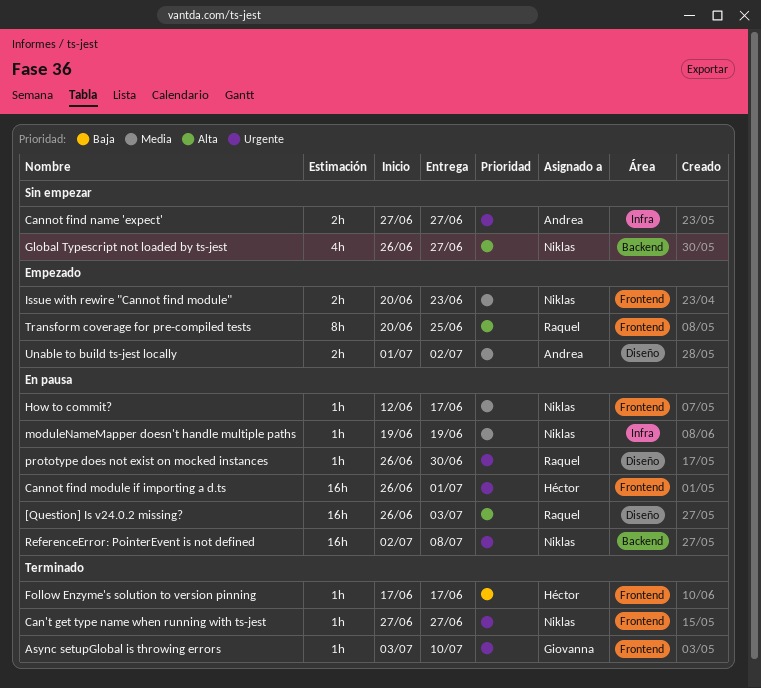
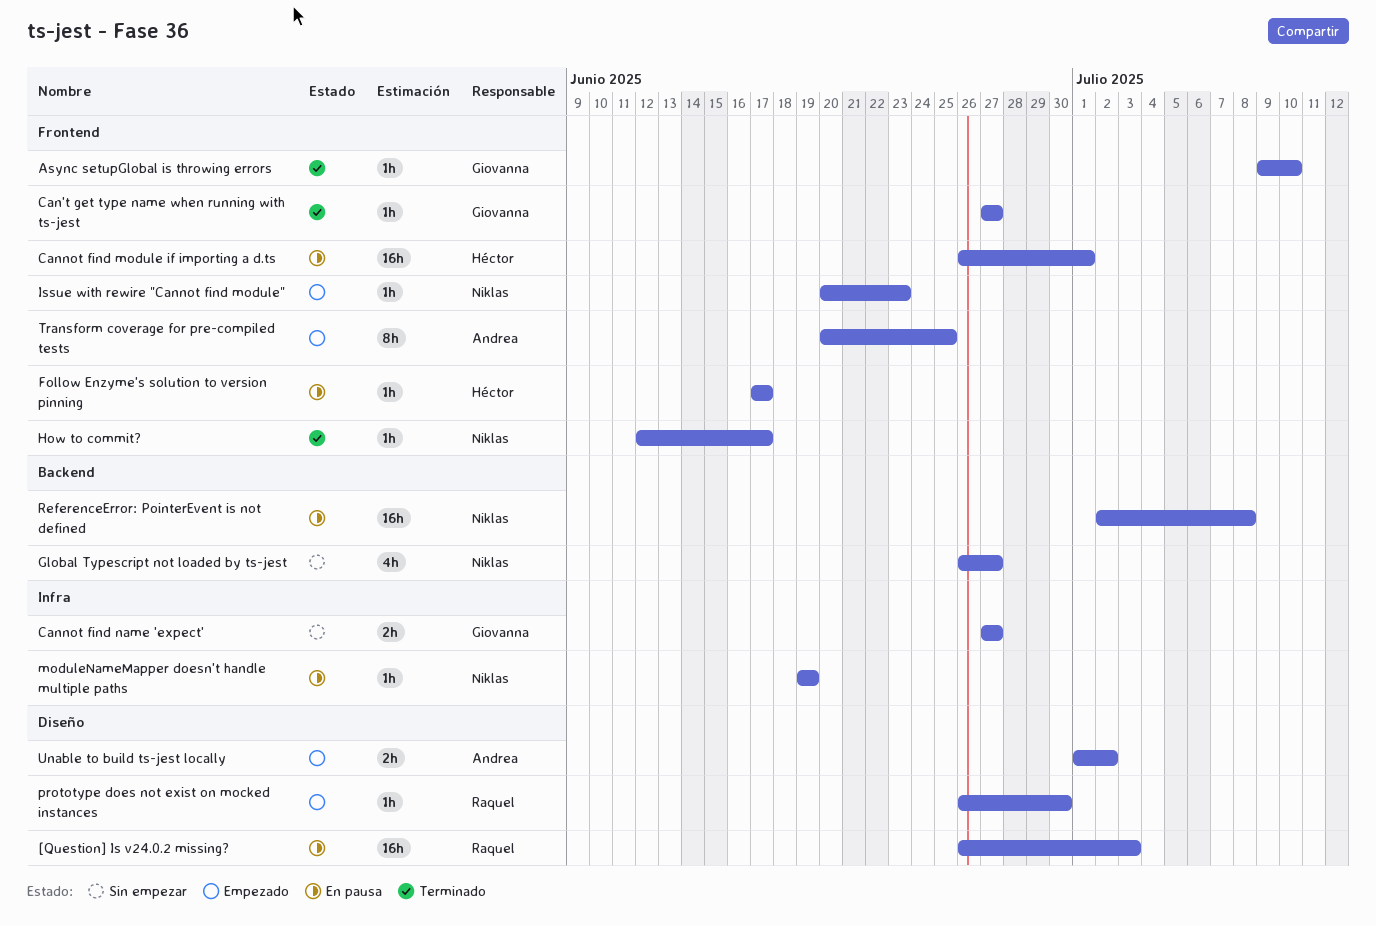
Async setupGlobal is throwing errors, start: Jul 3 -> Jul 9
Can't get type name when running with ts-jest, owner: Niklas -> Giovanna
Cannot find name 'expect', owner: Andrea -> Giovanna
Follow Enzyme's solution to version pinning, status: Terminado -> En pausa
How to commit?, status: En pausa -> Terminado
Issue with rewire "Cannot find module", estimate: 2h -> 1h
prototype does not exist on mocked instances, status: En pausa -> Empezado
Transform coverage for pre-compiled tests, owner: Raquel -> Andrea

